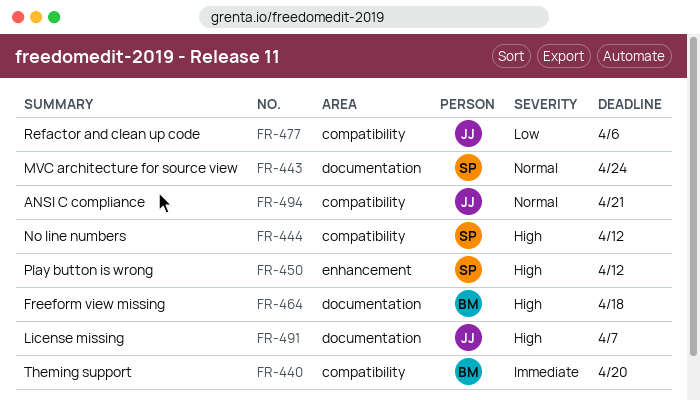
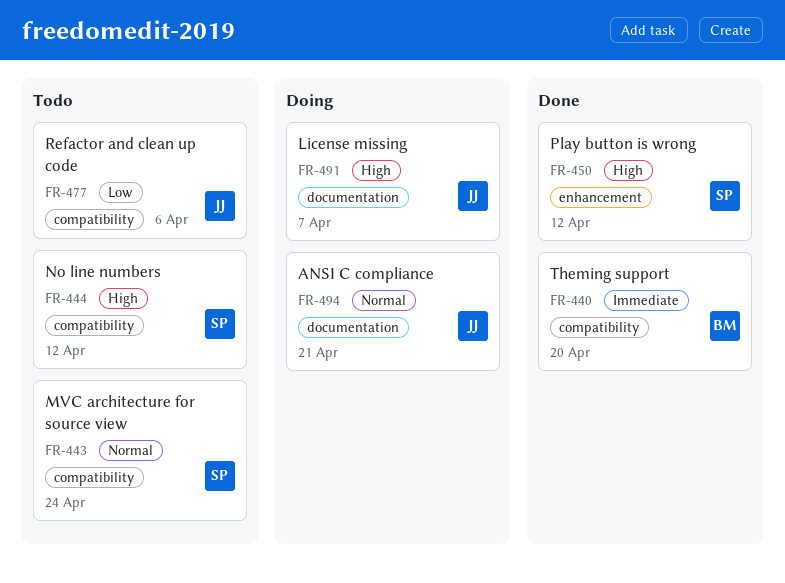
FR-443, label: documentation -> compatibility
FR-464: present -> none
FR-494, label: compatibility -> documentation

